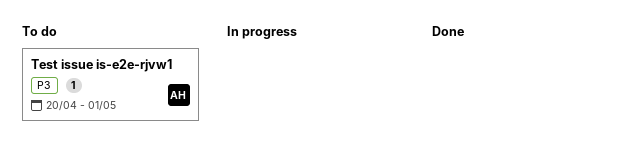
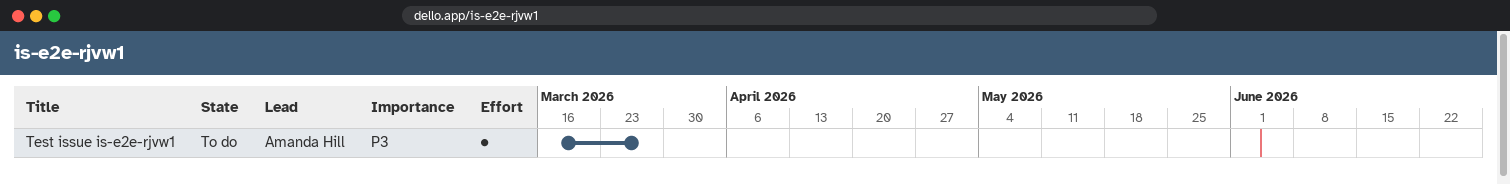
Test issue is-e2e-rjvw1, start: Apr 20 -> Mar 16
Test issue is-e2e-rjvw1, due: May 1 -> Mar 27

